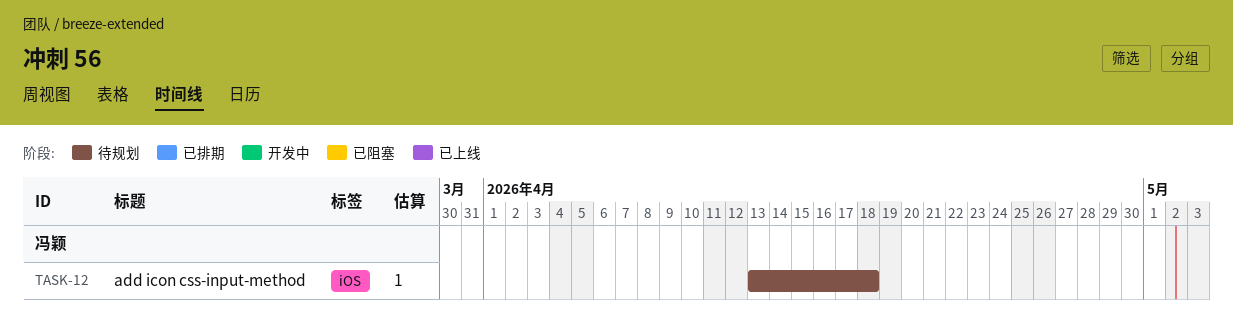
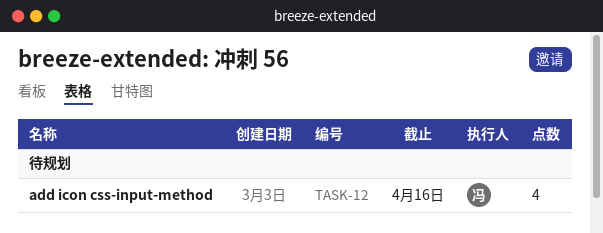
TASK-12, estimate: 1 -> 4
TASK-12, due: Apr 18 -> Apr 16

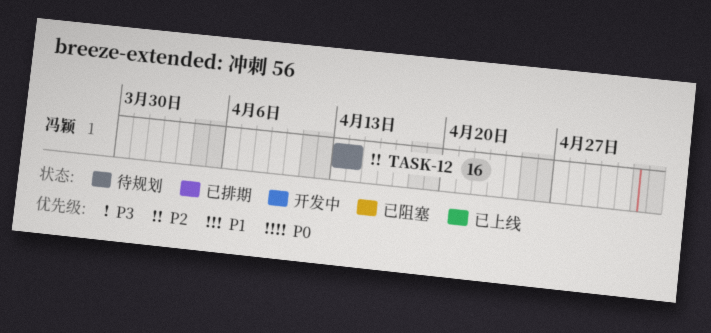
TASK-12, estimate: 4 -> 16
TASK-12, due: Apr 16 -> Apr 14

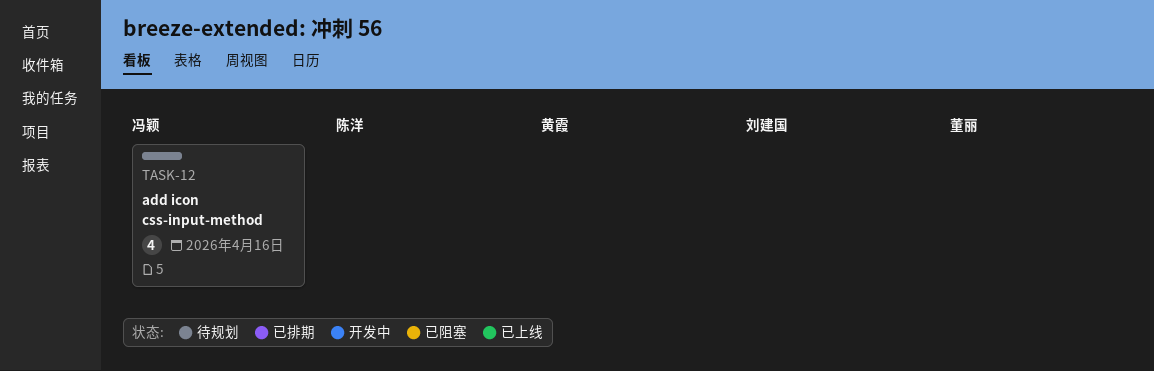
TASK-12, estimate: 16 -> 4
TASK-12, due: Apr 14 -> Apr 16

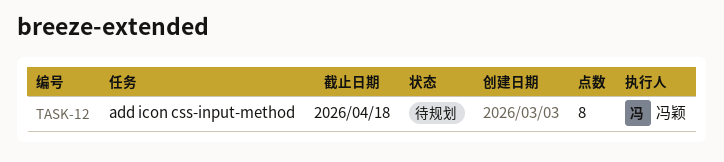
TASK-12, estimate: 4 -> 8
TASK-12, due: Apr 16 -> Apr 18

